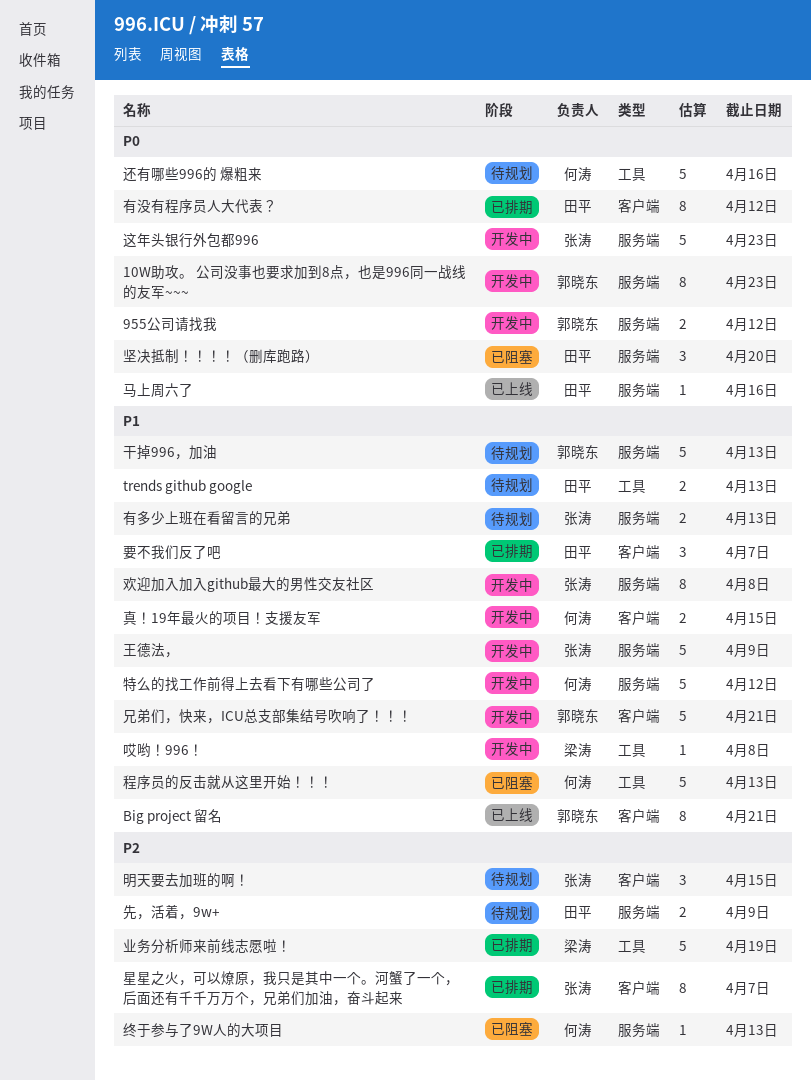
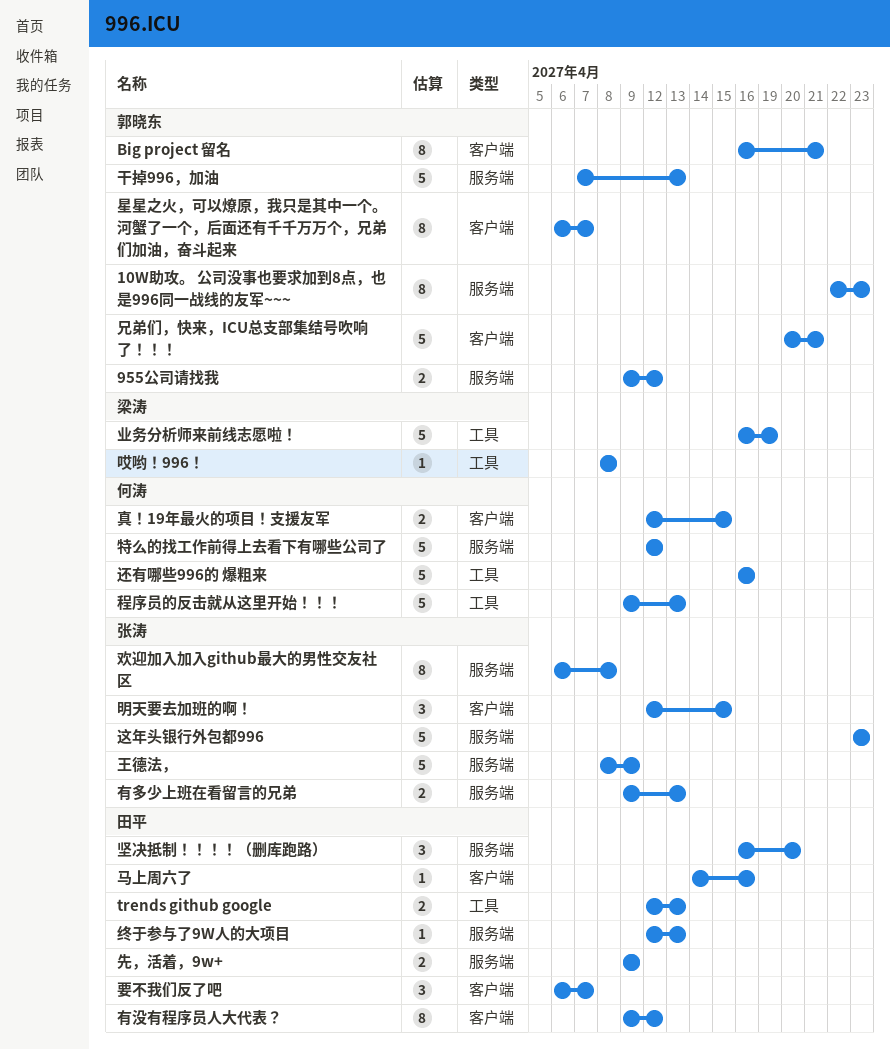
星星之火，可以燎原，我只是其中一个。河蟹了一个，后面还有千千万万个，兄弟们加油，奋斗起来, owner: 张涛 -> 郭晓东
终于参与了9W人的大项目, owner: 何涛 -> 田平
马上周六了, label: 服务端 -> 客户端

